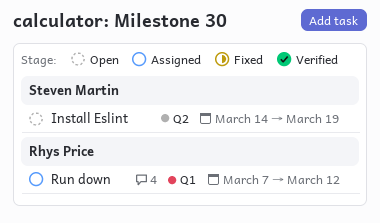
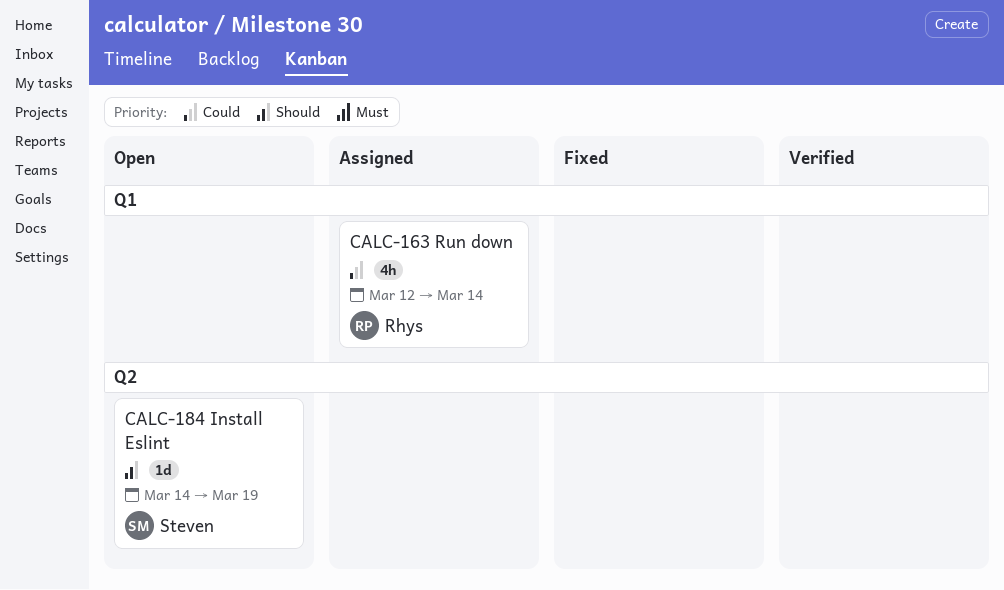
Run down, start: Mar 7 -> Mar 12
Run down, due: Mar 12 -> Mar 14

